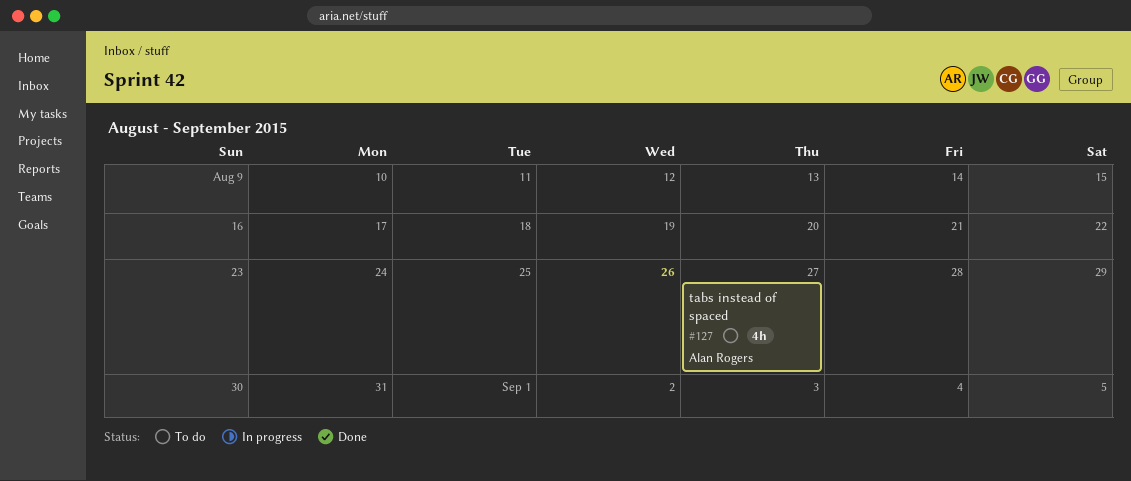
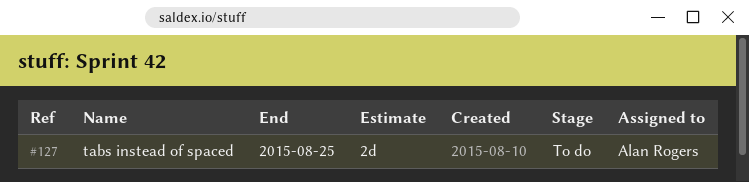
#127, estimate: 4h -> 2d
#127, due: Aug 27 -> Aug 25

